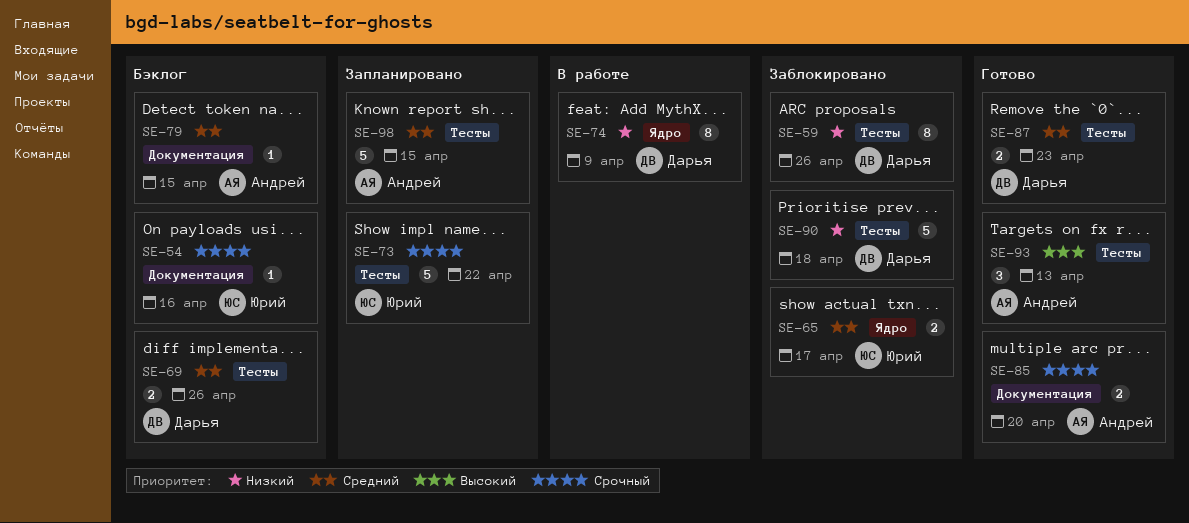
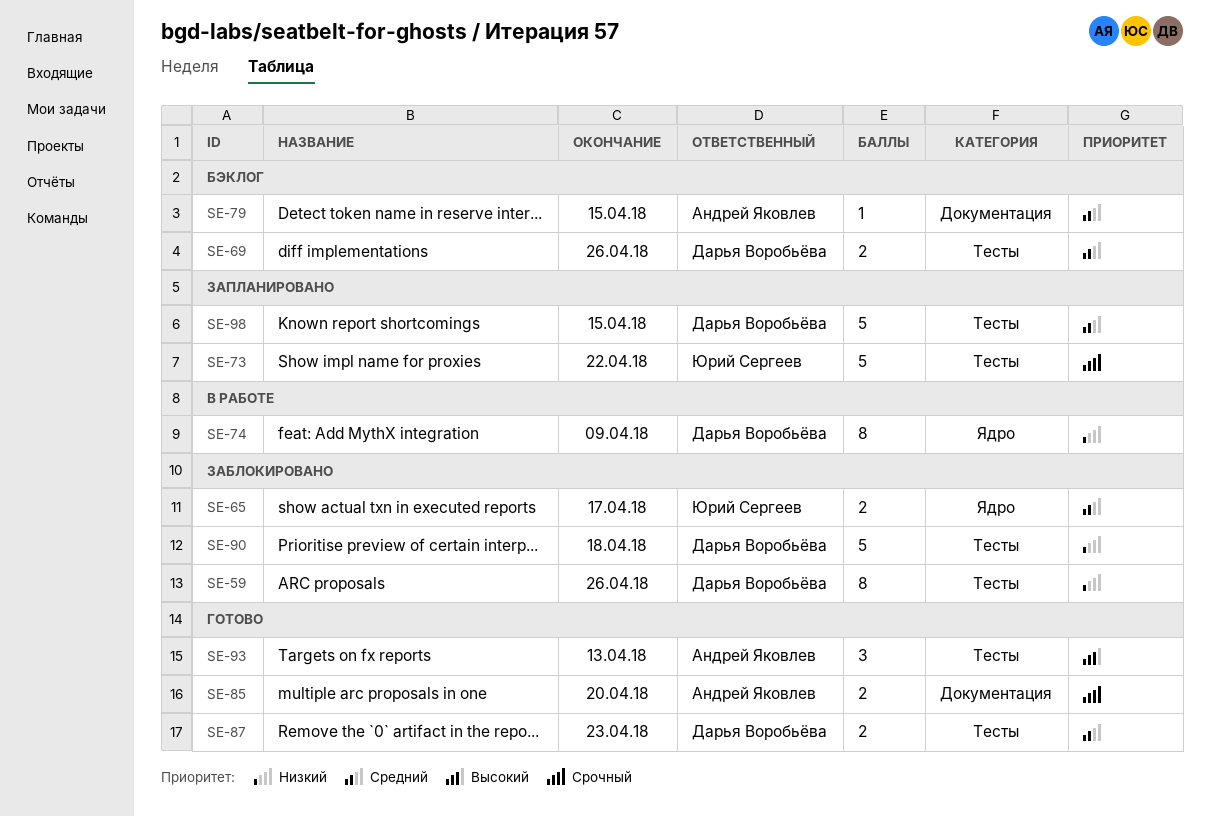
SE-54: present -> none
SE-98, owner: Андрей Яковлев -> Дарья Воробьёва

